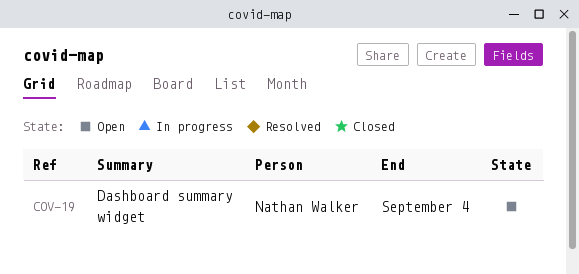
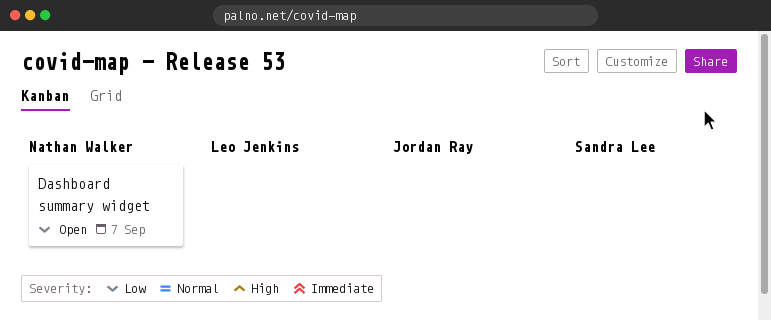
Dashboard summary widget, due: Sep 4 -> Sep 7

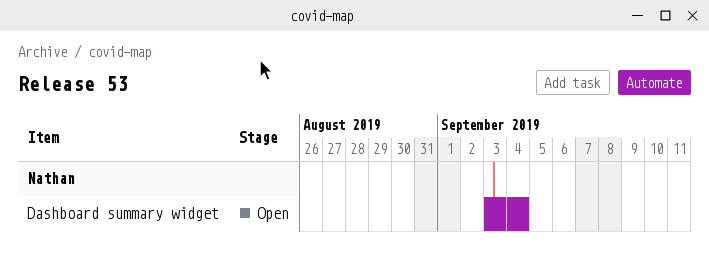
Dashboard summary widget, due: Sep 7 -> Sep 4

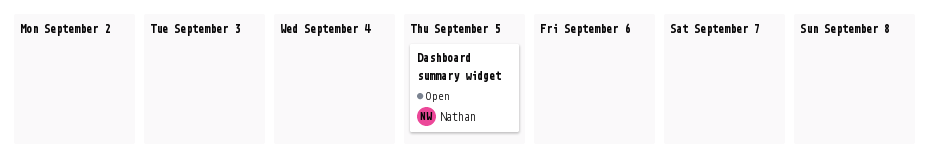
Dashboard summary widget, due: Sep 4 -> Sep 5

